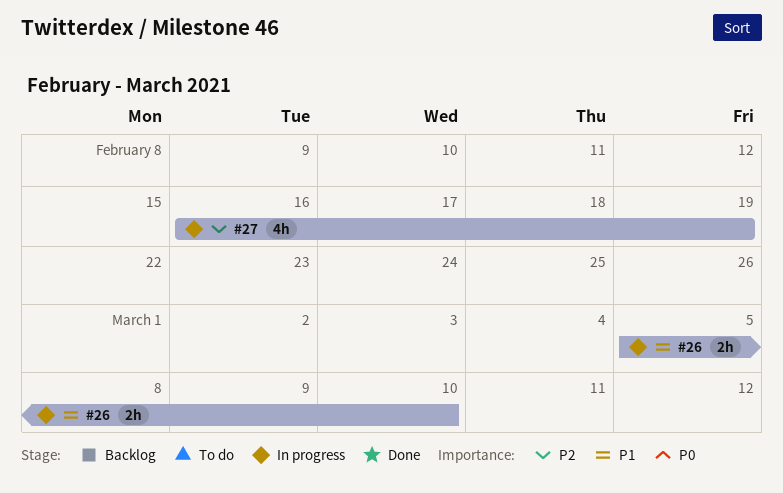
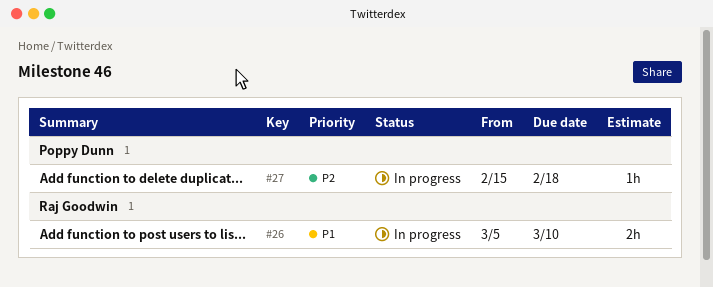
#27, estimate: 4h -> 1h
#27, start: Feb 16 -> Feb 15
#27, due: Feb 19 -> Feb 18

